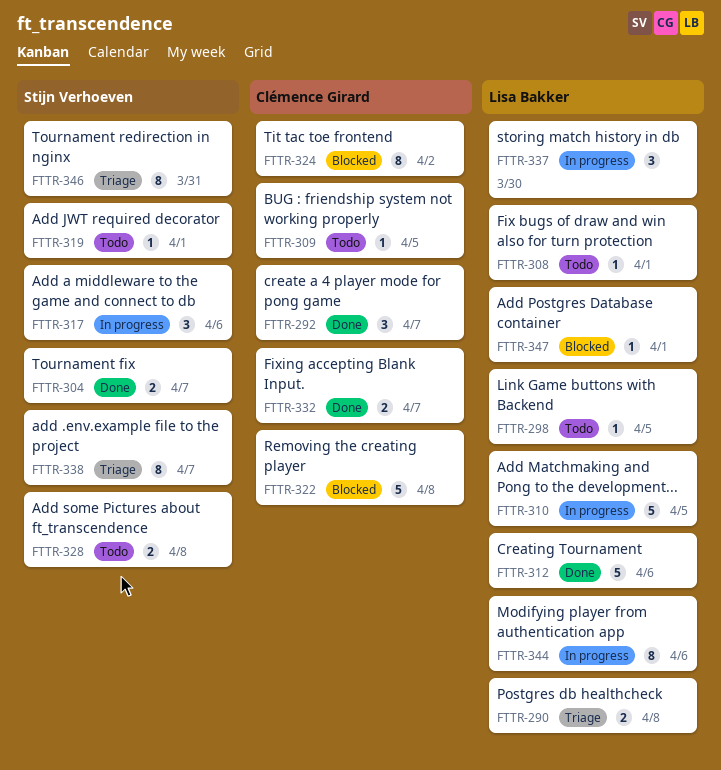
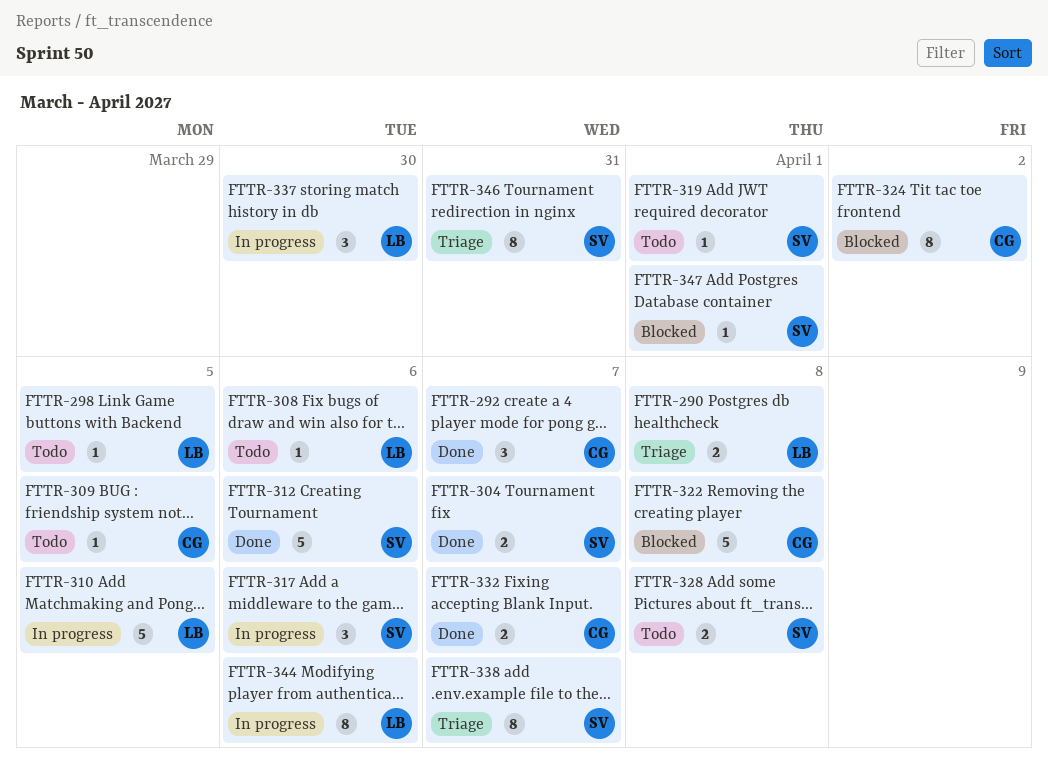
FTTR-308, due: Apr 1 -> Apr 6
FTTR-312, owner: Lisa Bakker -> Stijn Verhoeven
FTTR-347, owner: Lisa Bakker -> Stijn Verhoeven

